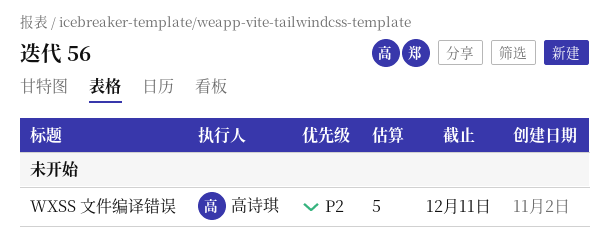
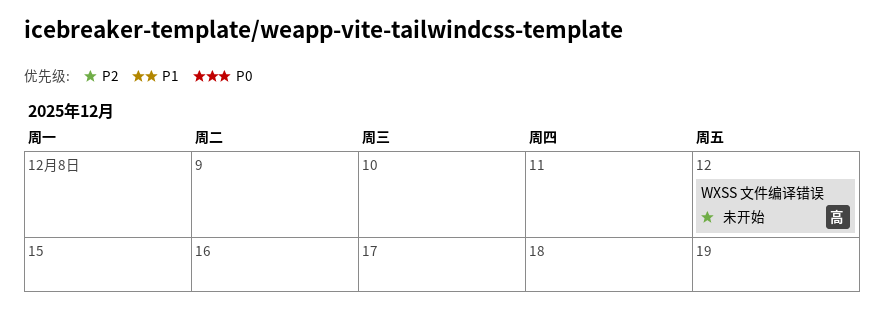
WXSS 文件编译错误, due: Dec 11 -> Dec 12

